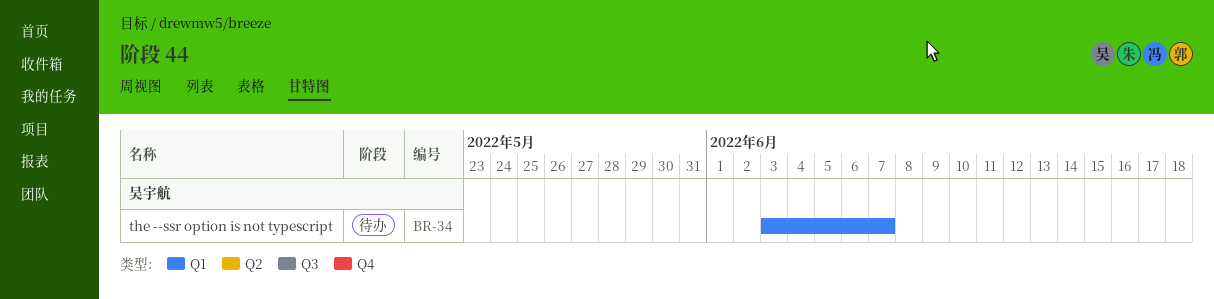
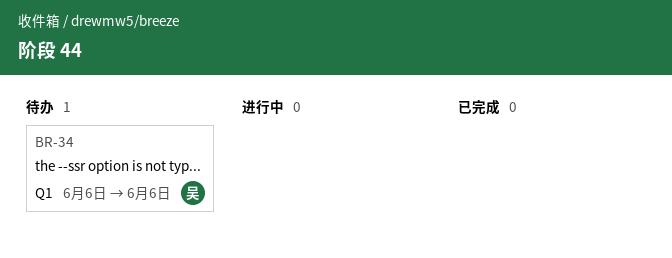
BR-34, start: Jun 3 -> Jun 6
BR-34, due: Jun 7 -> Jun 6

